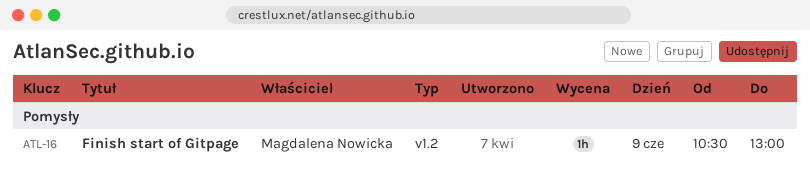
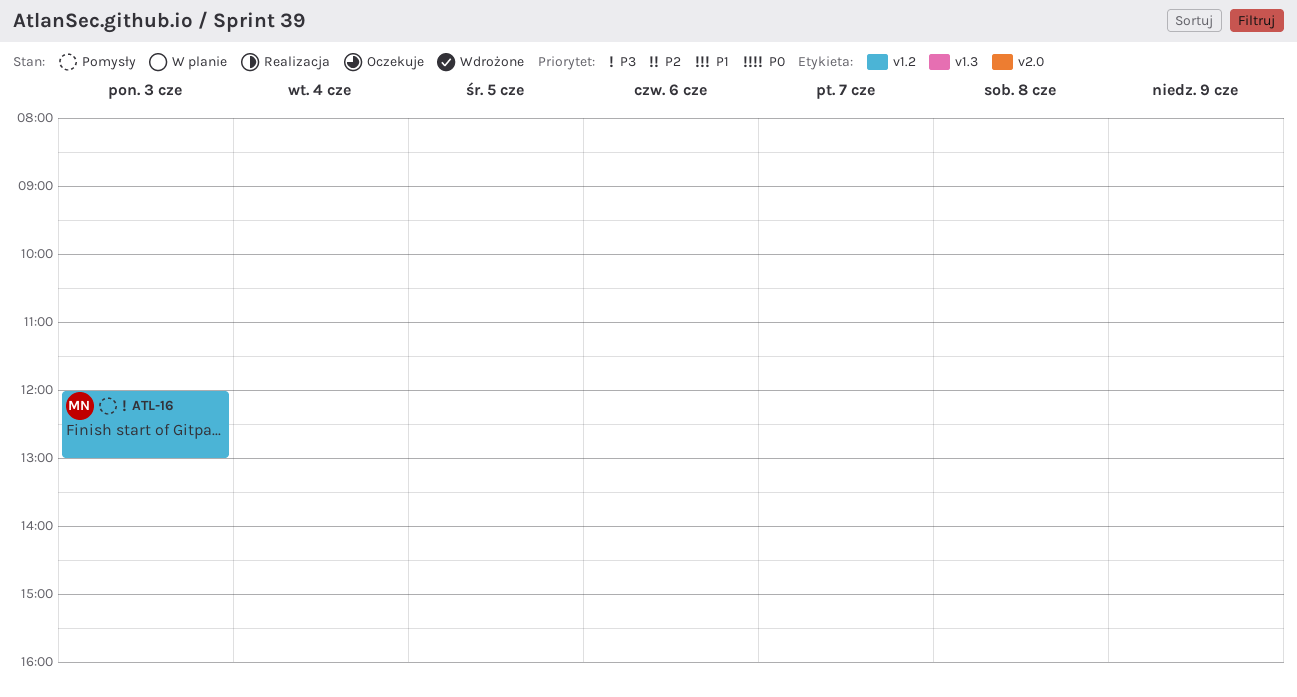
ATL-16, day: Jun 9 -> Jun 3
ATL-16, begins: 10:30 -> 12:00

